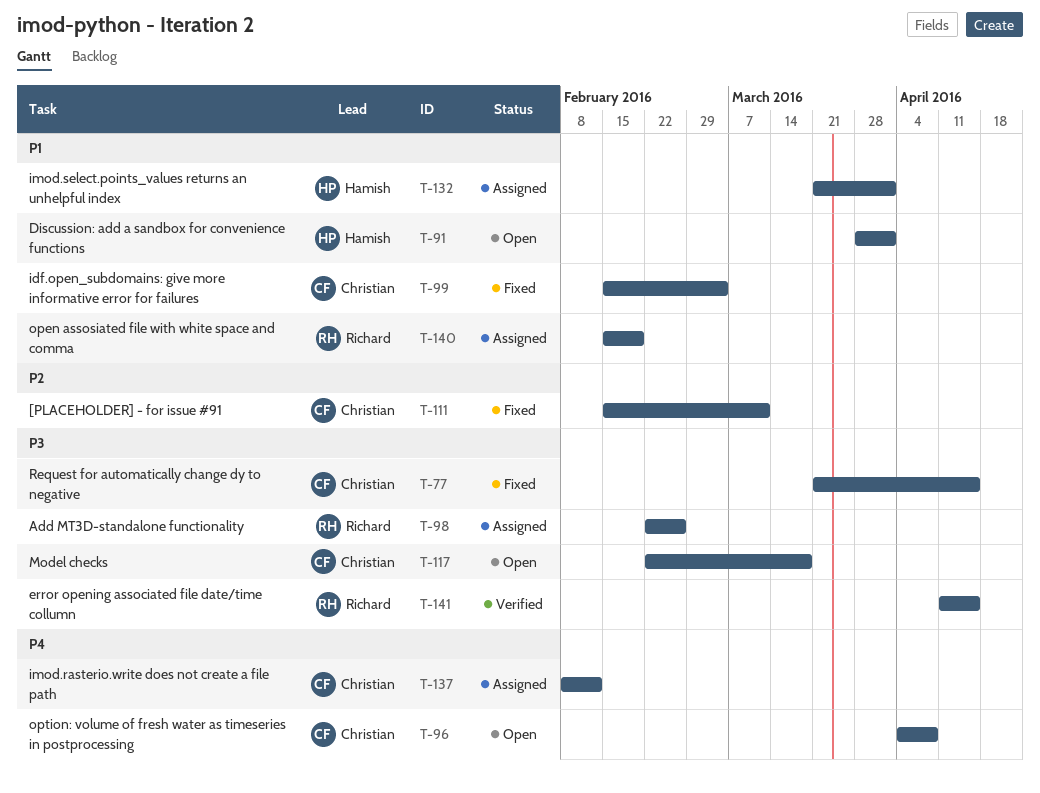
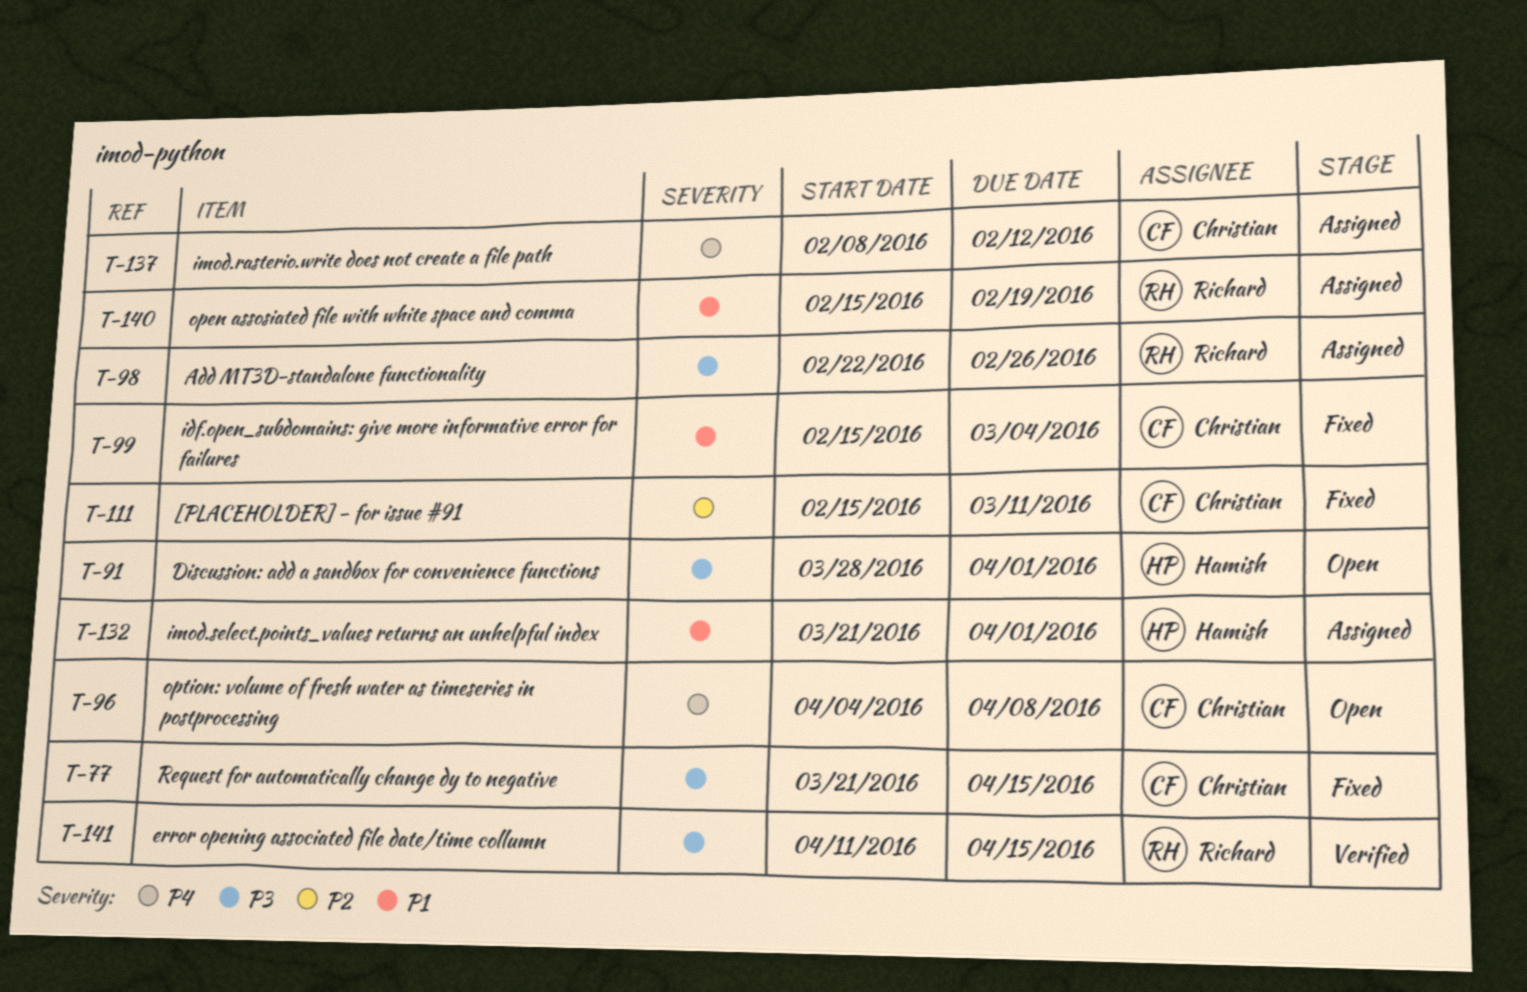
T-91, priority: P1 -> P3
T-117: present -> none

